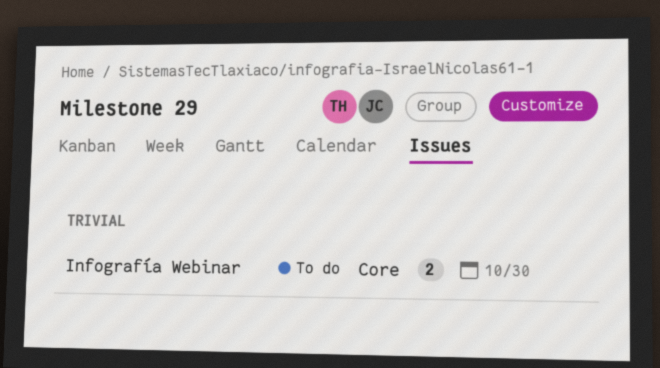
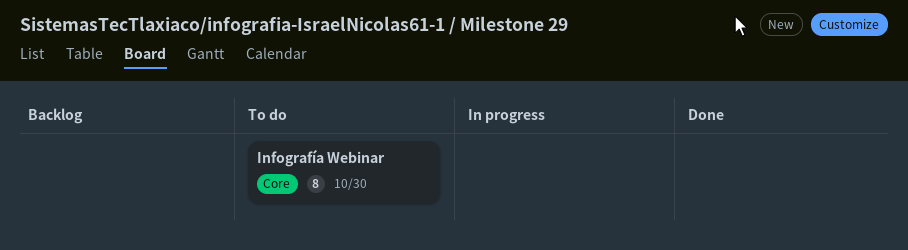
Infografía Webinar, estimate: 2 -> 8

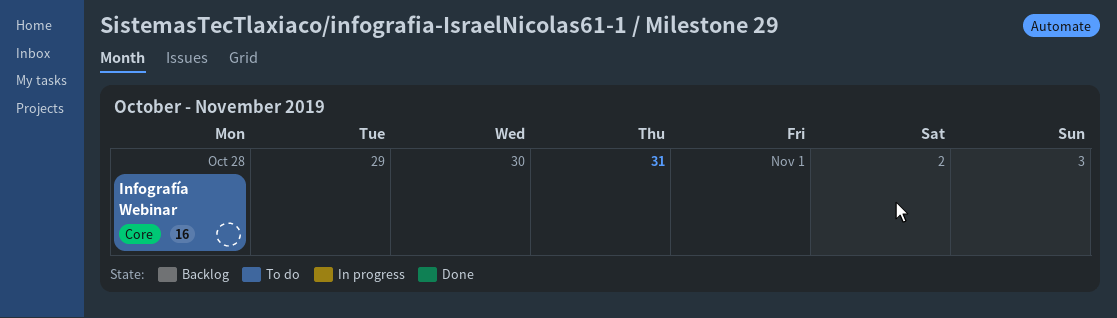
Infografía Webinar, estimate: 8 -> 16
Infografía Webinar, due: Oct 30 -> Oct 28

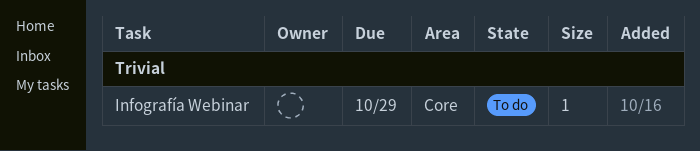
Infografía Webinar, estimate: 16 -> 1
Infografía Webinar, due: Oct 28 -> Oct 29

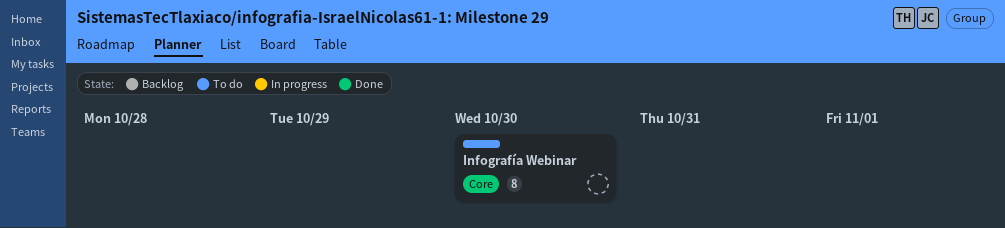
Infografía Webinar, estimate: 1 -> 8
Infografía Webinar, due: Oct 29 -> Oct 30

